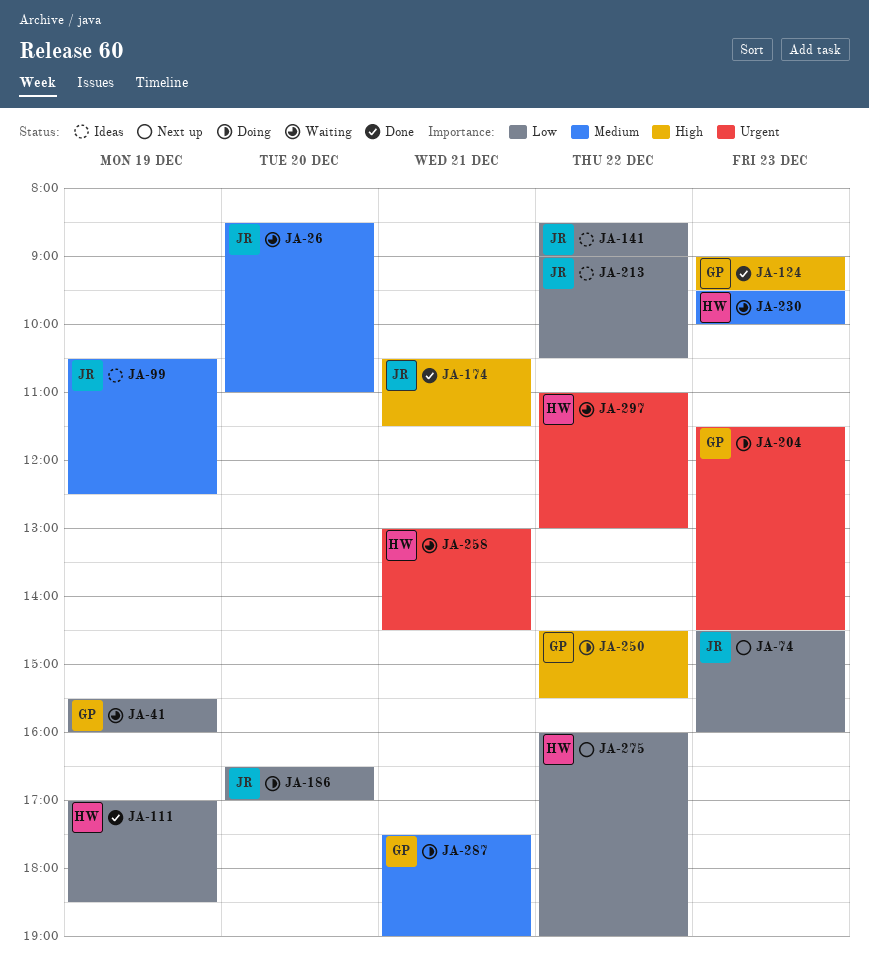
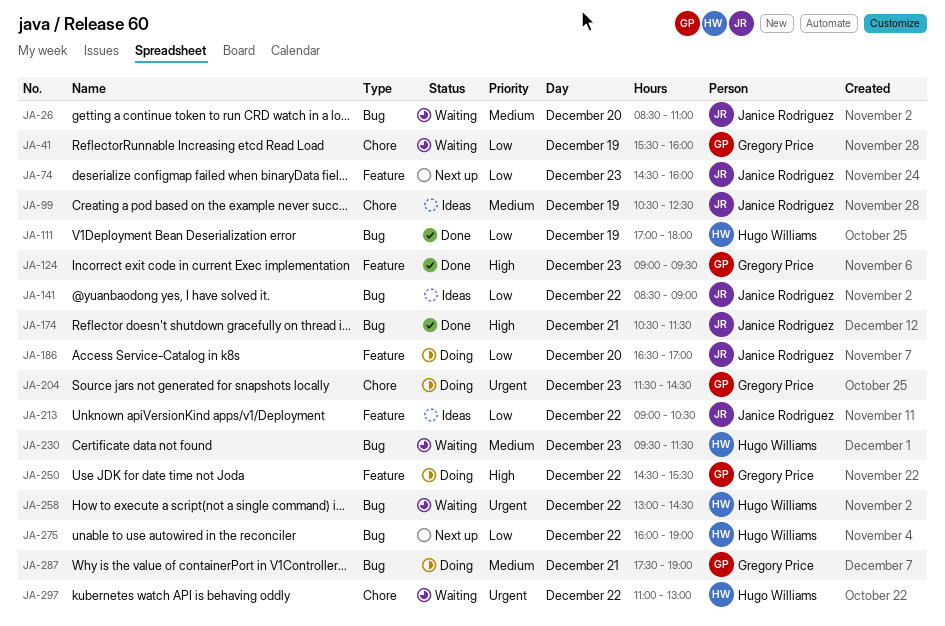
JA-111, ends: 18:30 -> 18:00
JA-230, ends: 10:00 -> 11:30
JA-258, day: Dec 21 -> Dec 22

